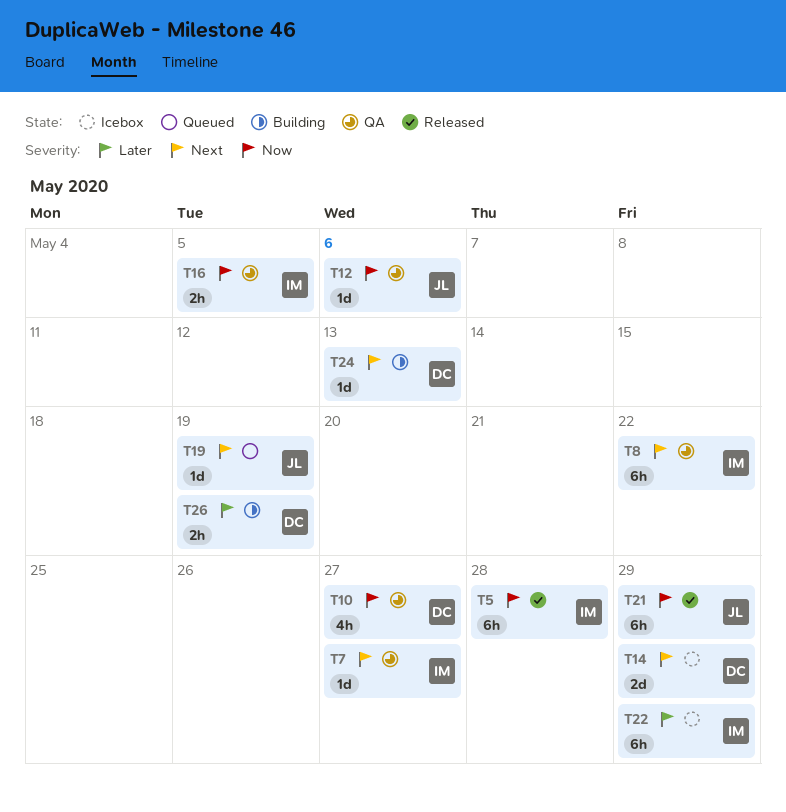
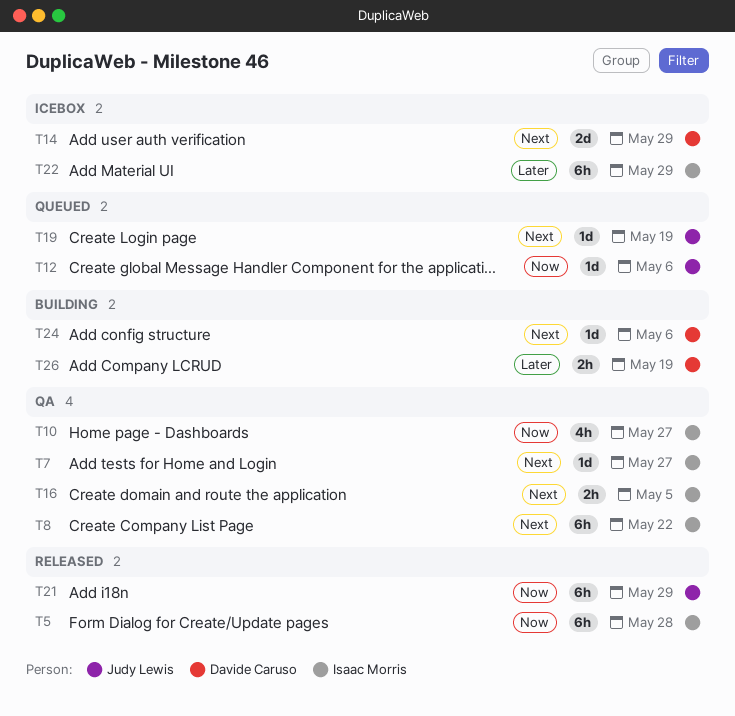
T10, owner: Davide Caruso -> Isaac Morris
T12, status: QA -> Queued
T16, priority: Now -> Next
T24, due: May 13 -> May 6

